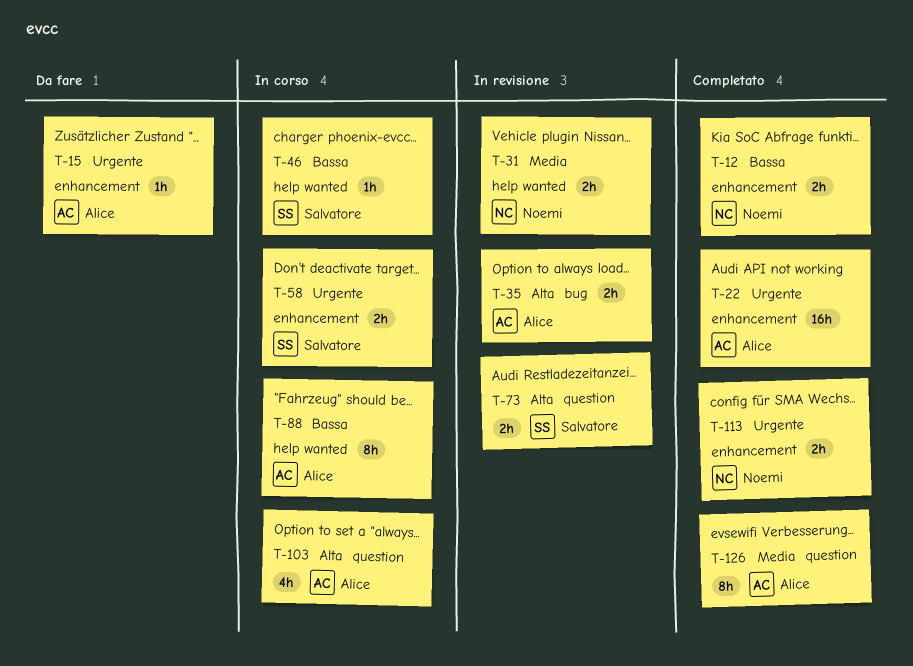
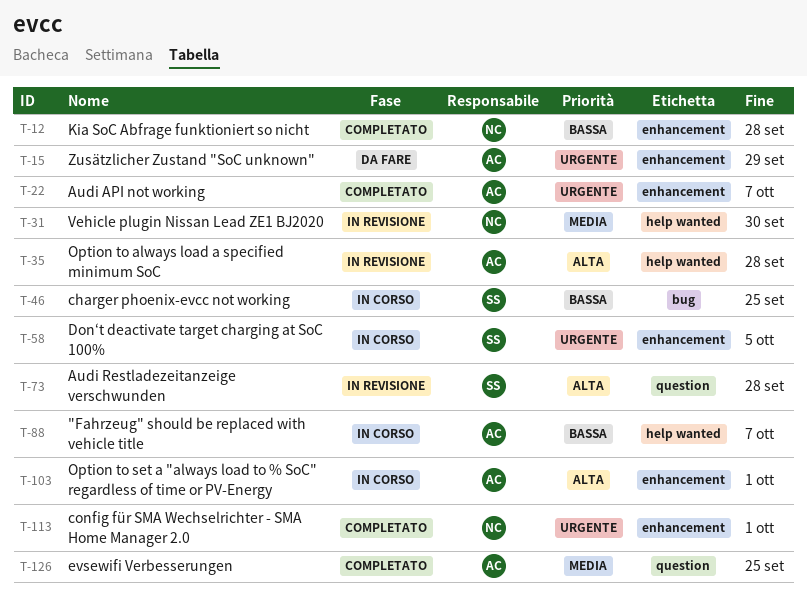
T-35, label: bug -> help wanted
T-46, label: help wanted -> bug
T-103, label: question -> enhancement

